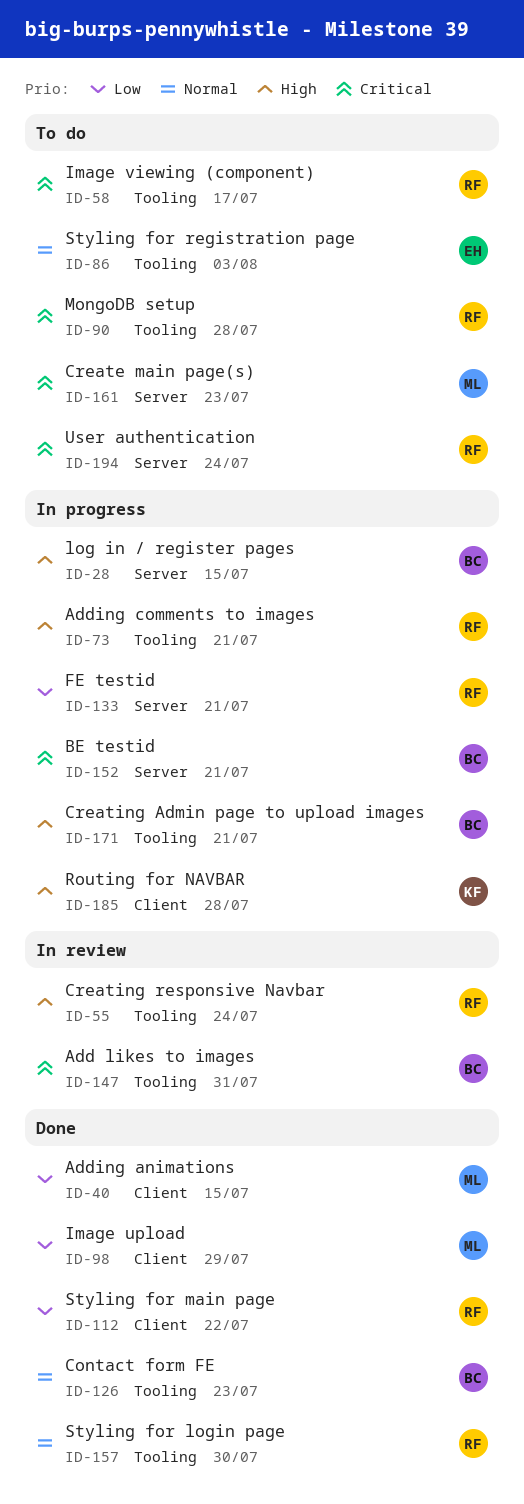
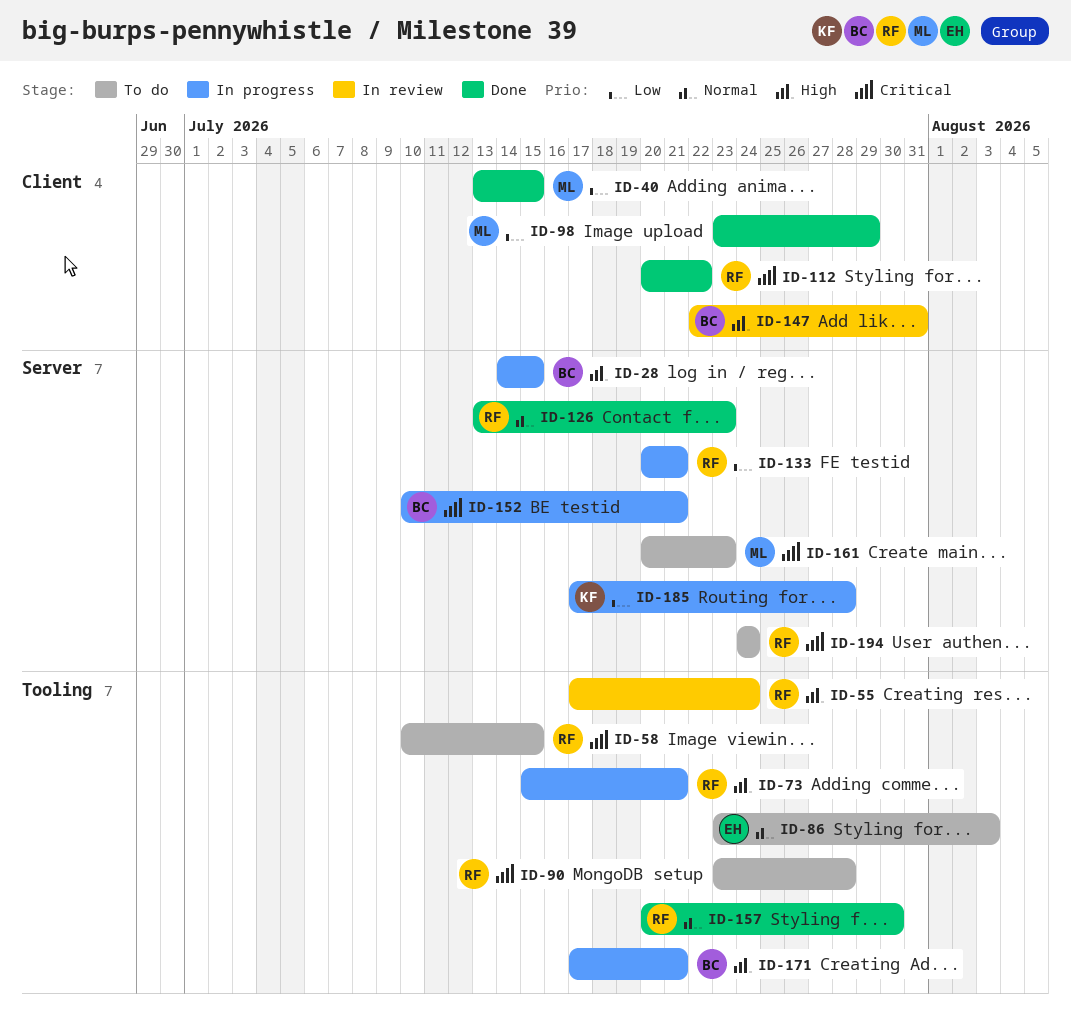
ID-58, due: Jul 17 -> Jul 15
ID-112, priority: Low -> Critical
ID-126, owner: BC -> RF
ID-126, label: Tooling -> Server
ID-147, priority: Critical -> High
ID-147, label: Tooling -> Client
ID-185, priority: High -> Low
ID-185, label: Client -> Server

